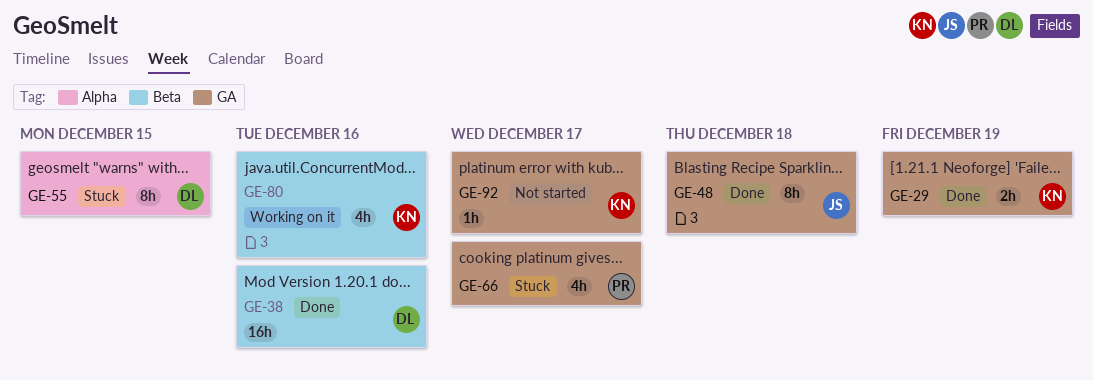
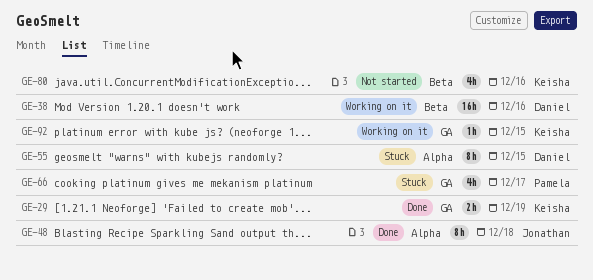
GE-38, status: Done -> Working on it
GE-48, label: GA -> Alpha
GE-80, status: Working on it -> Not started
GE-92, status: Not started -> Working on it
GE-92, due: Dec 17 -> Dec 15

